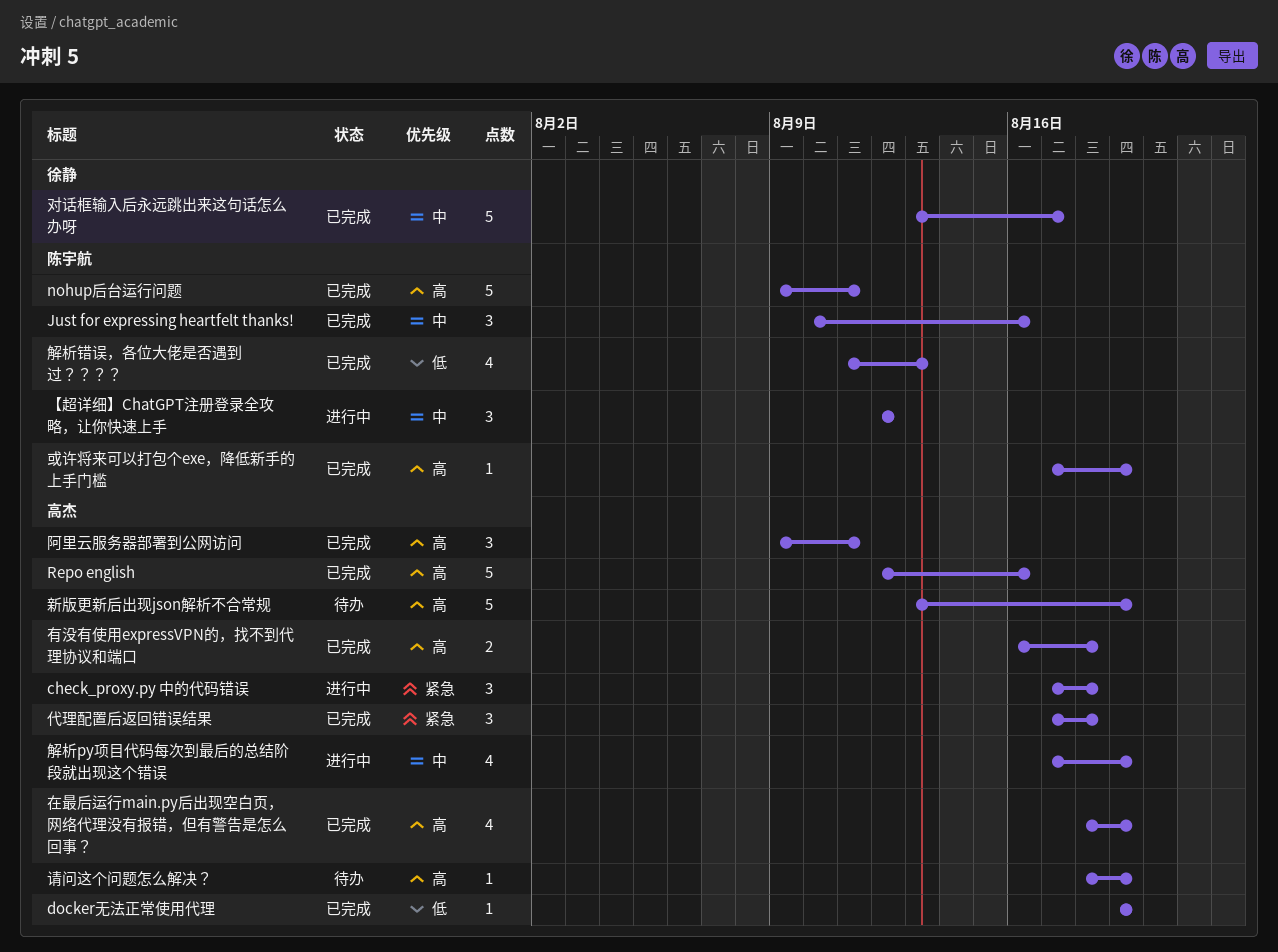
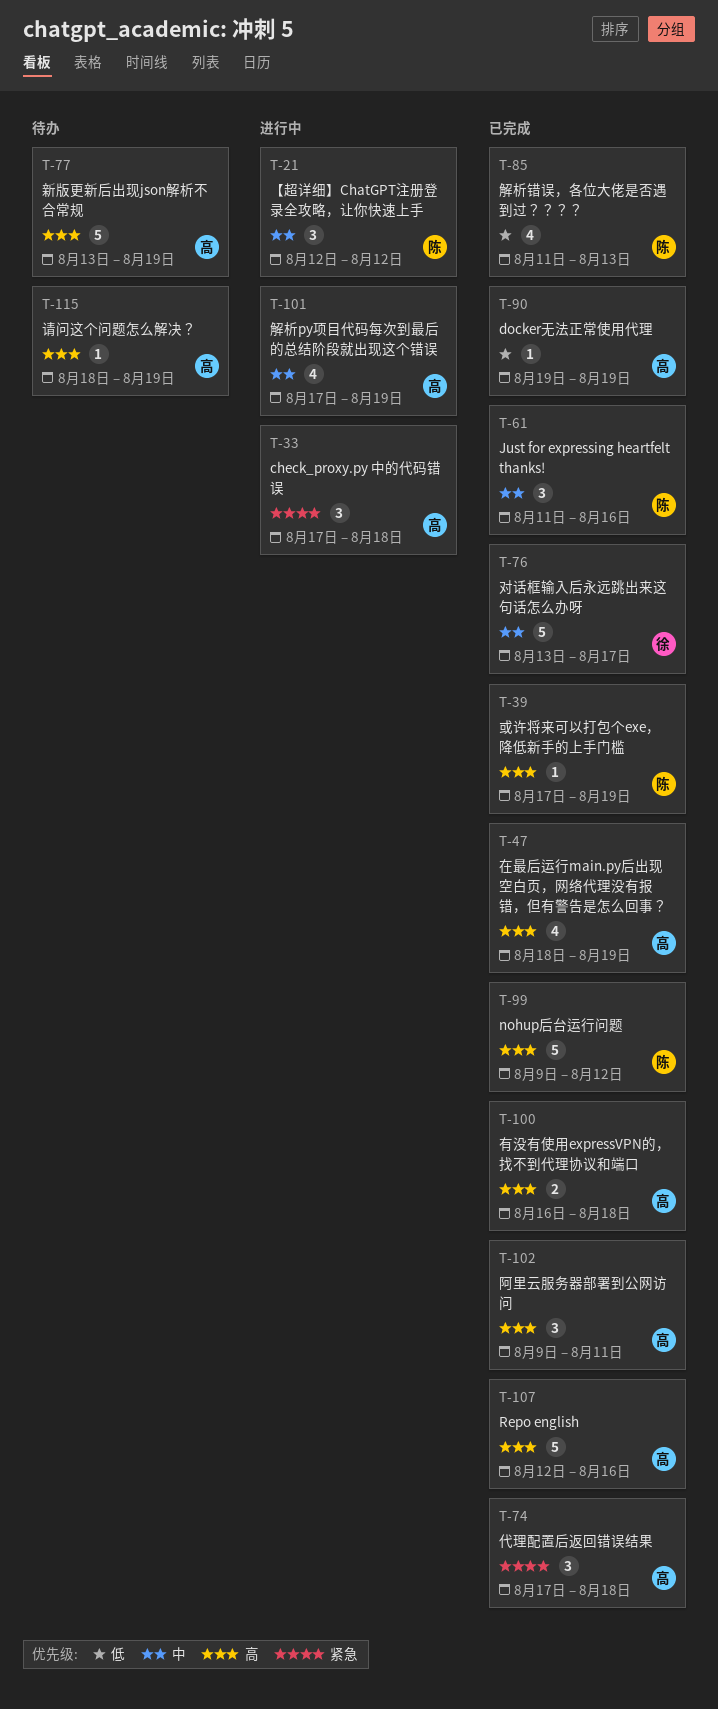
Just for expressing heartfelt thanks!, start: Aug 10 -> Aug 11
nohup后台运行问题, due: Aug 11 -> Aug 12

